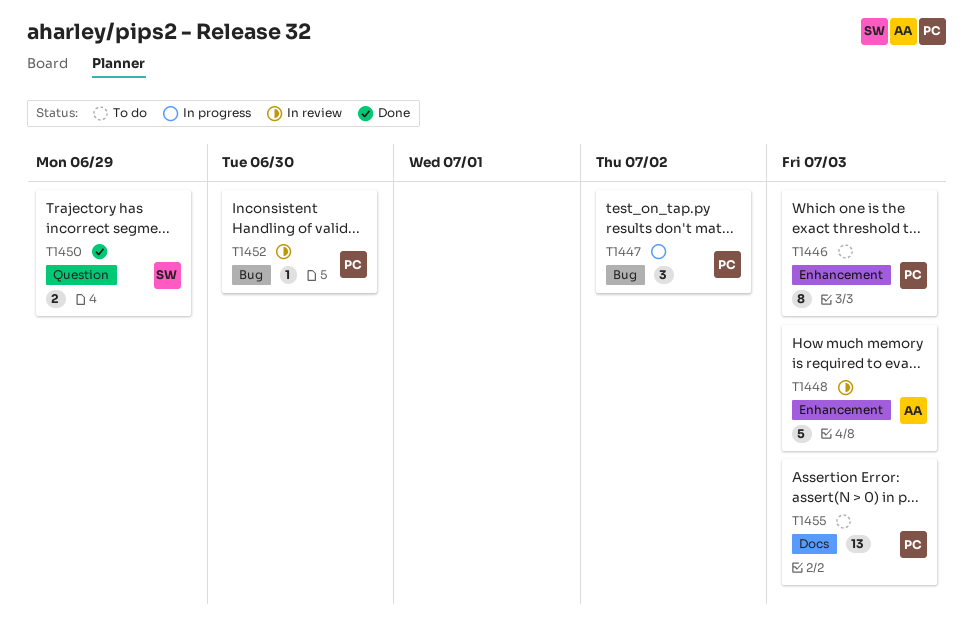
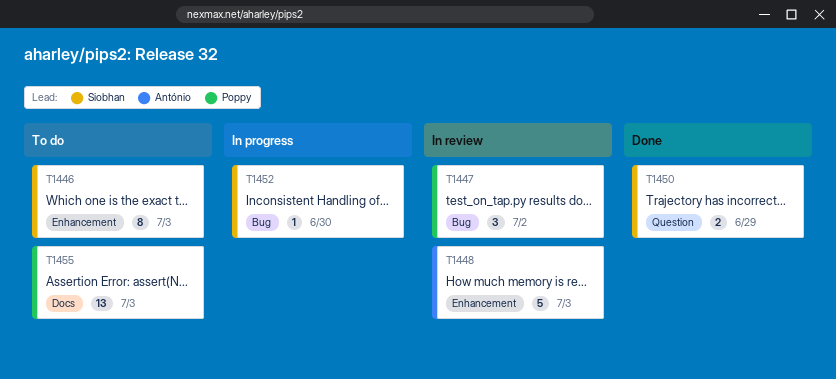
T1446, owner: Poppy -> Siobhan
T1447, status: In progress -> In review
T1452, status: In review -> In progress
T1452, owner: Poppy -> Siobhan

